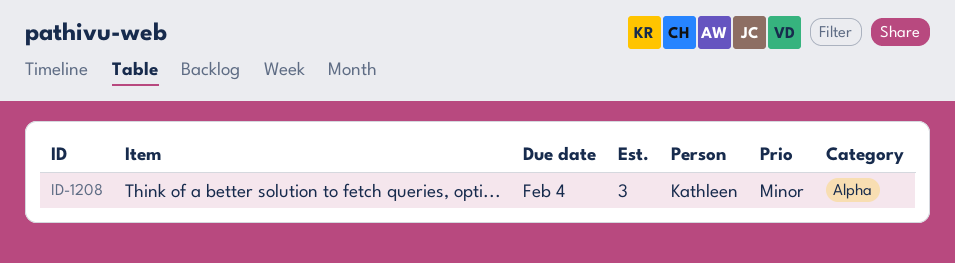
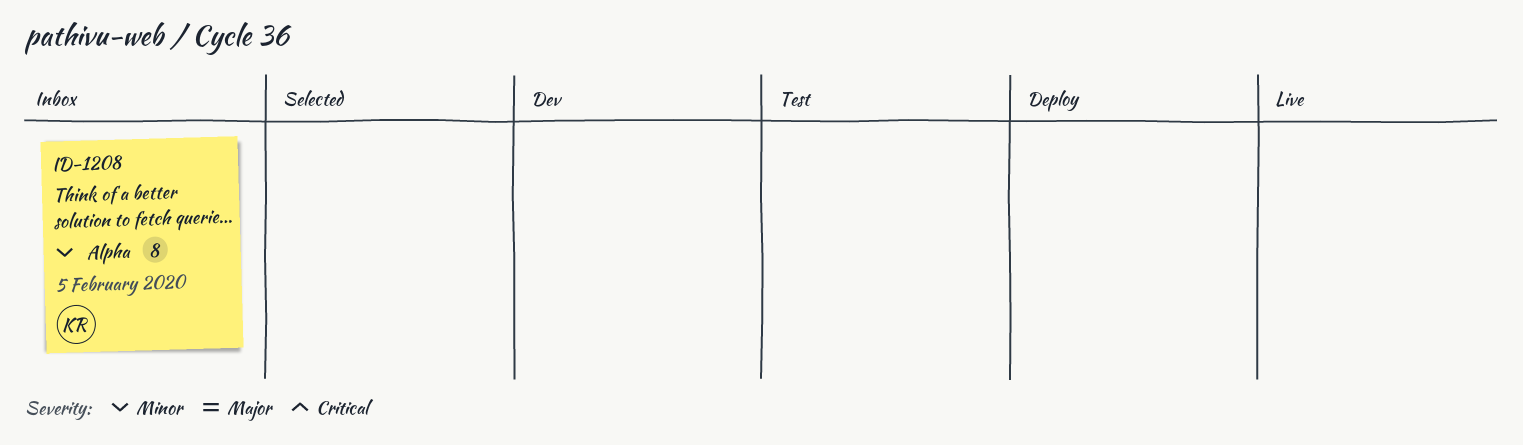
ID-1208, estimate: 3 -> 8
ID-1208, due: Feb 4 -> Feb 5

